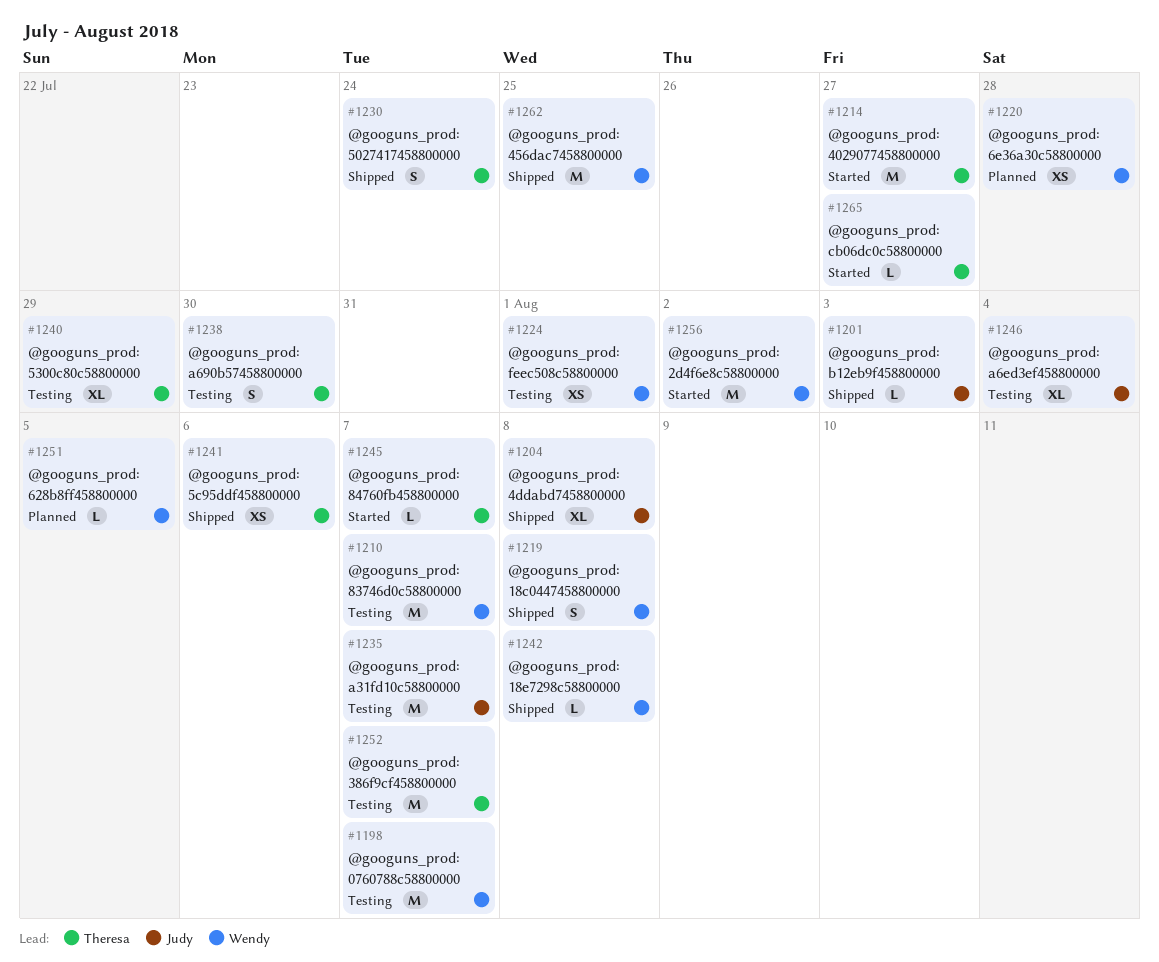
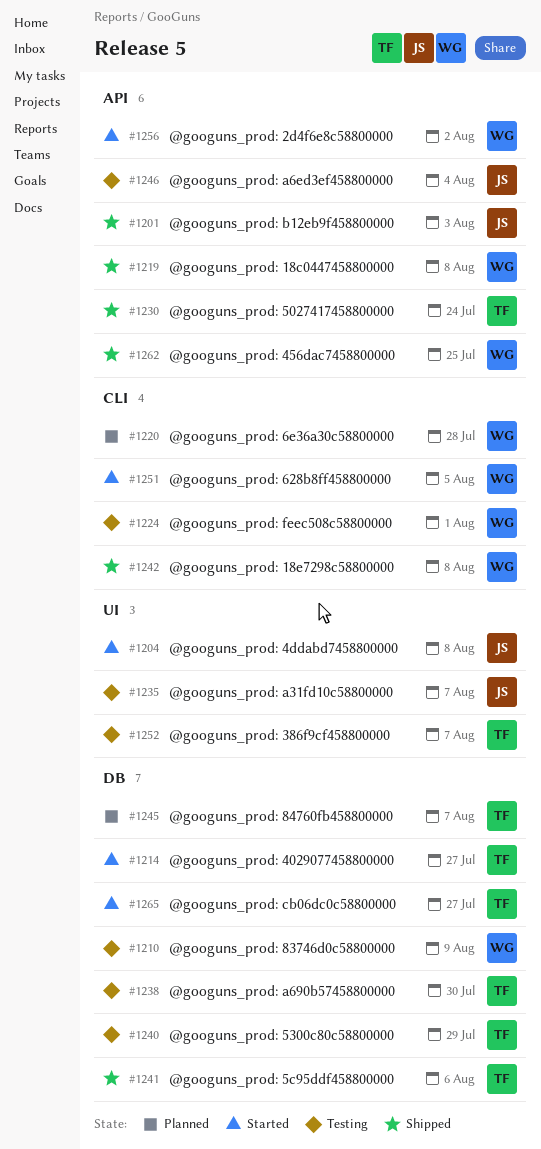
#1198: present -> none
#1204, status: Shipped -> Started
#1210, due: Aug 7 -> Aug 9
#1245, status: Started -> Planned
#1251, status: Planned -> Started

